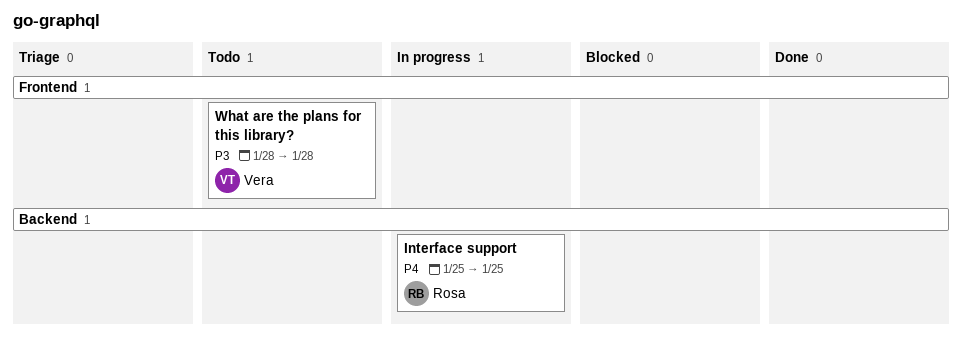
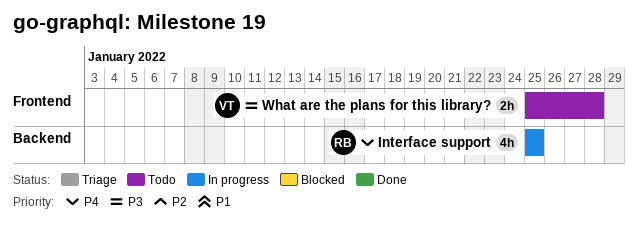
What are the plans for this library?, start: Jan 28 -> Jan 25

